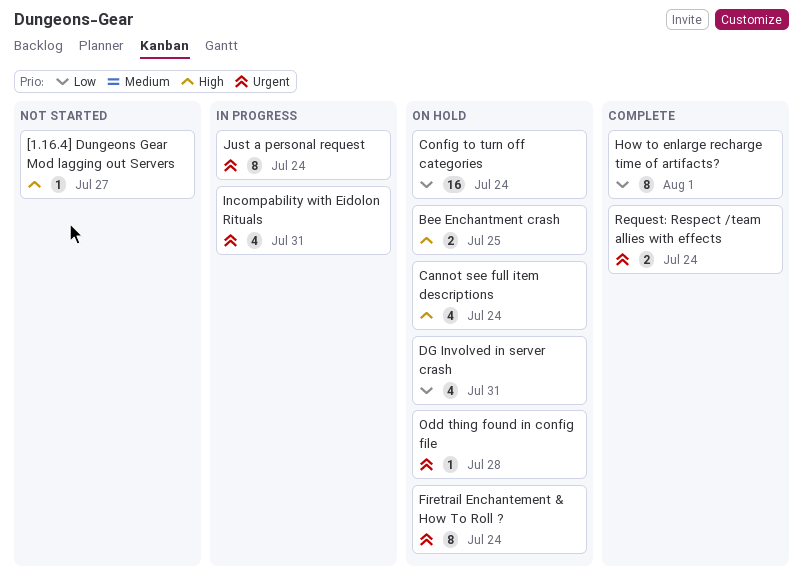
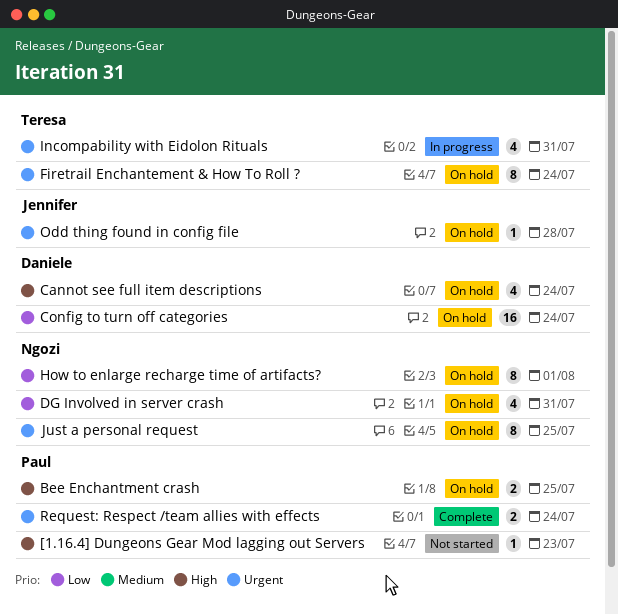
[1.16.4] Dungeons Gear Mod lagging out Servers, due: Jul 27 -> Jul 23
How to enlarge recharge time of artifacts?, status: Complete -> On hold
Just a personal request, status: In progress -> On hold
Just a personal request, due: Jul 24 -> Jul 25

